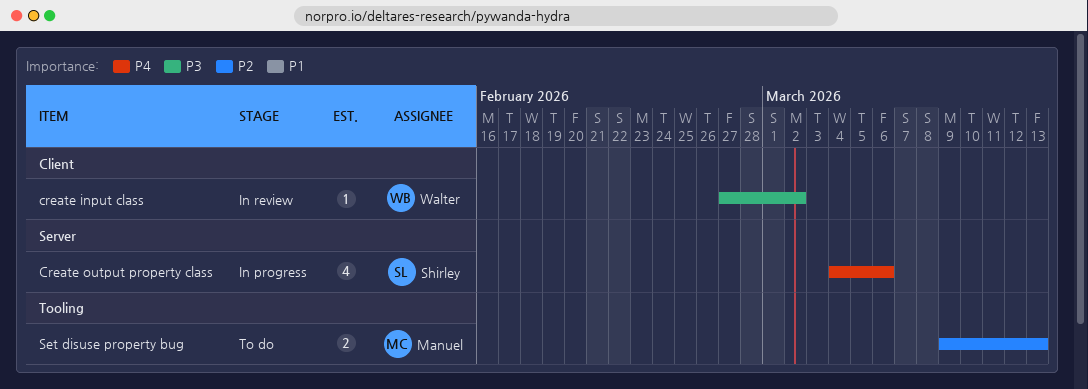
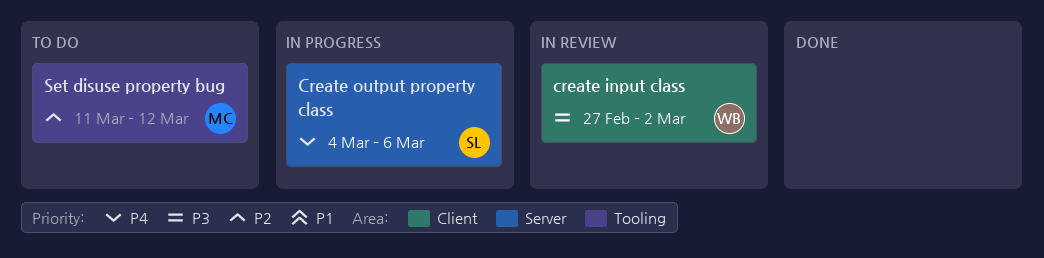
Set disuse property bug, start: Mar 9 -> Mar 11
Set disuse property bug, due: Mar 13 -> Mar 12

